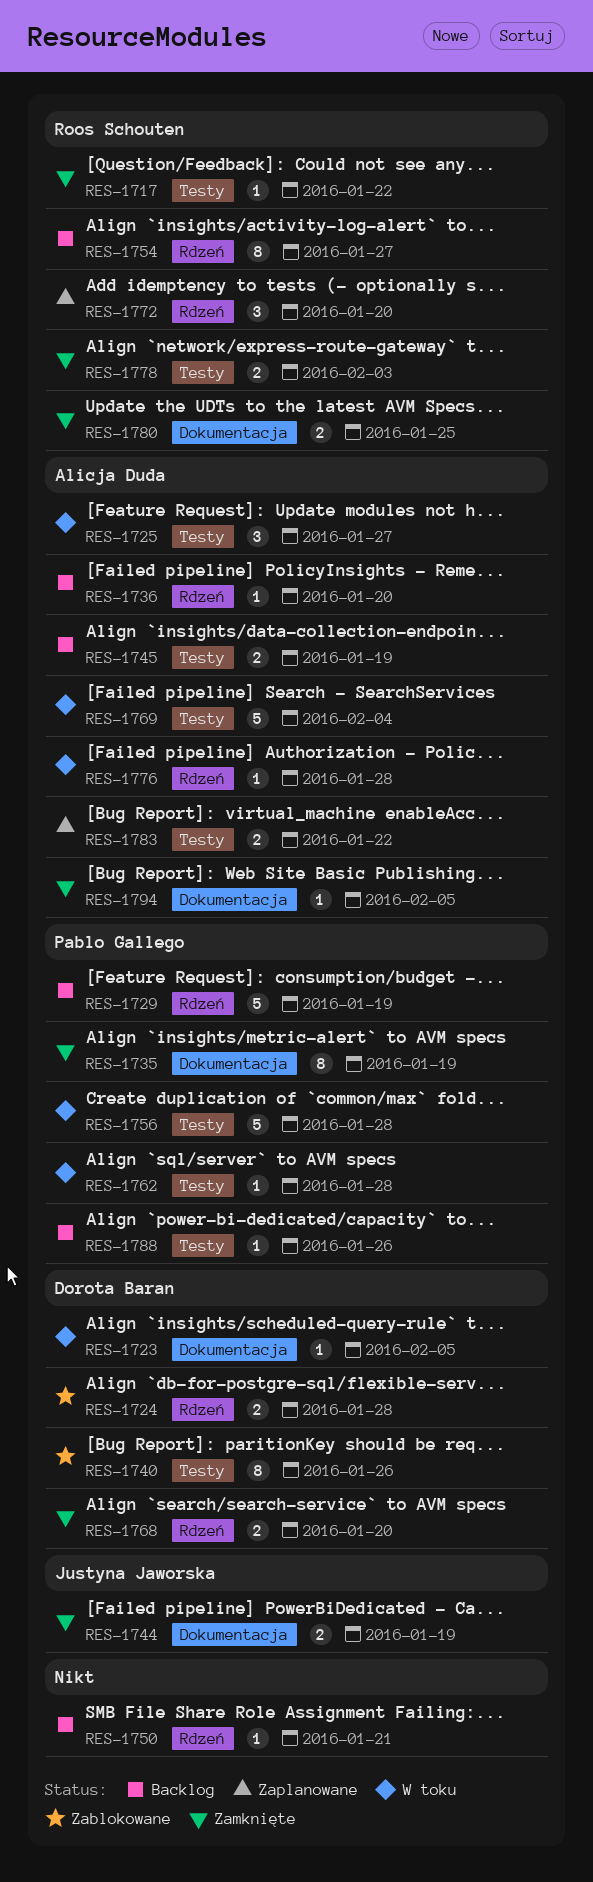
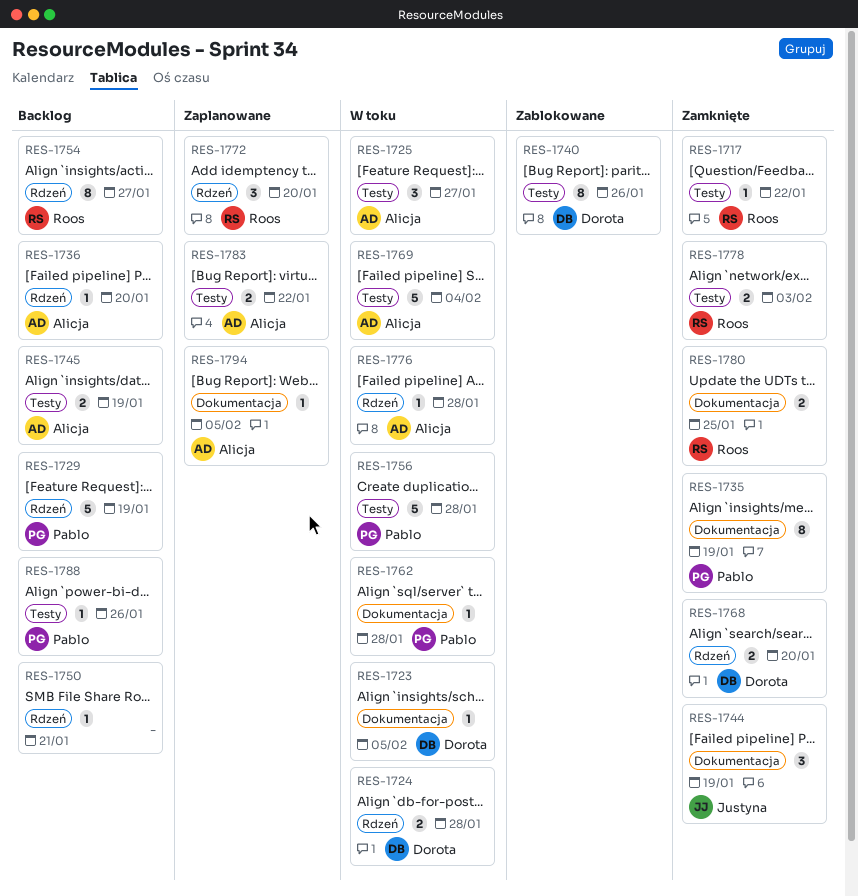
RES-1724, status: Zablokowane -> W toku
RES-1744, estimate: 2 -> 3
RES-1762, label: Testy -> Dokumentacja
RES-1794, status: Zamknięte -> Zaplanowane

